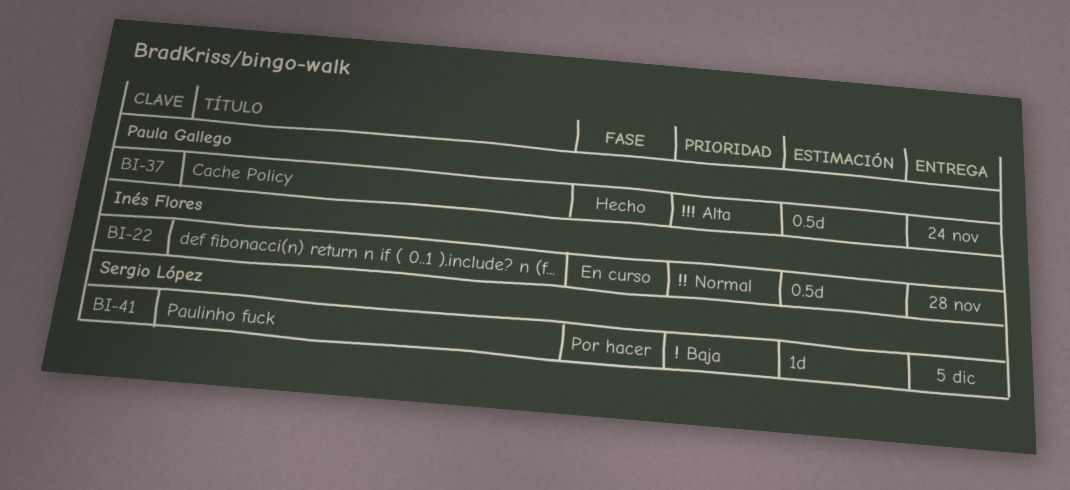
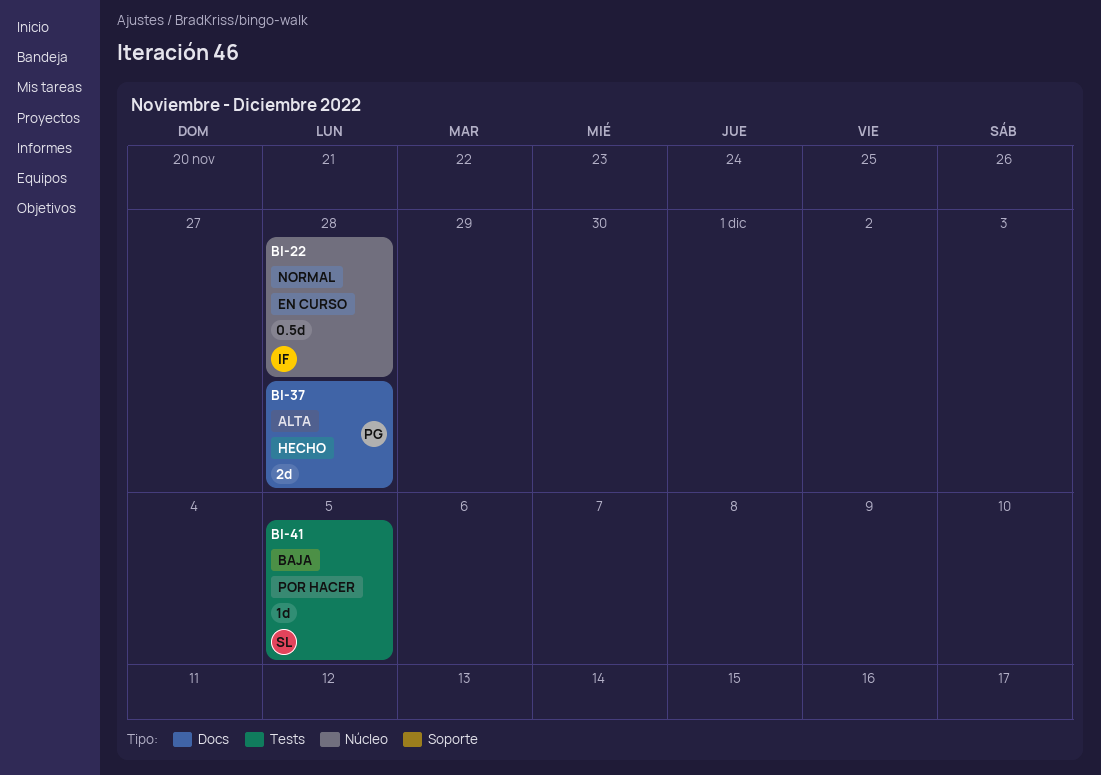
BI-37, estimate: 0.5d -> 2d
BI-37, due: Nov 24 -> Nov 28

